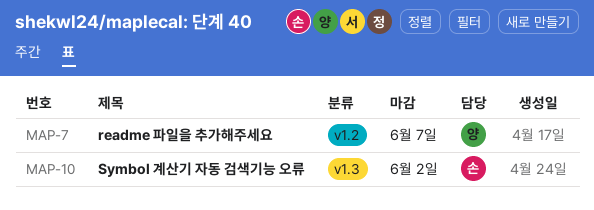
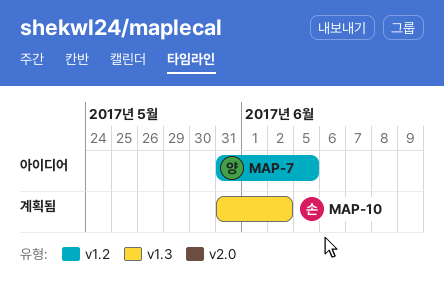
MAP-7, due: Jun 7 -> Jun 5

